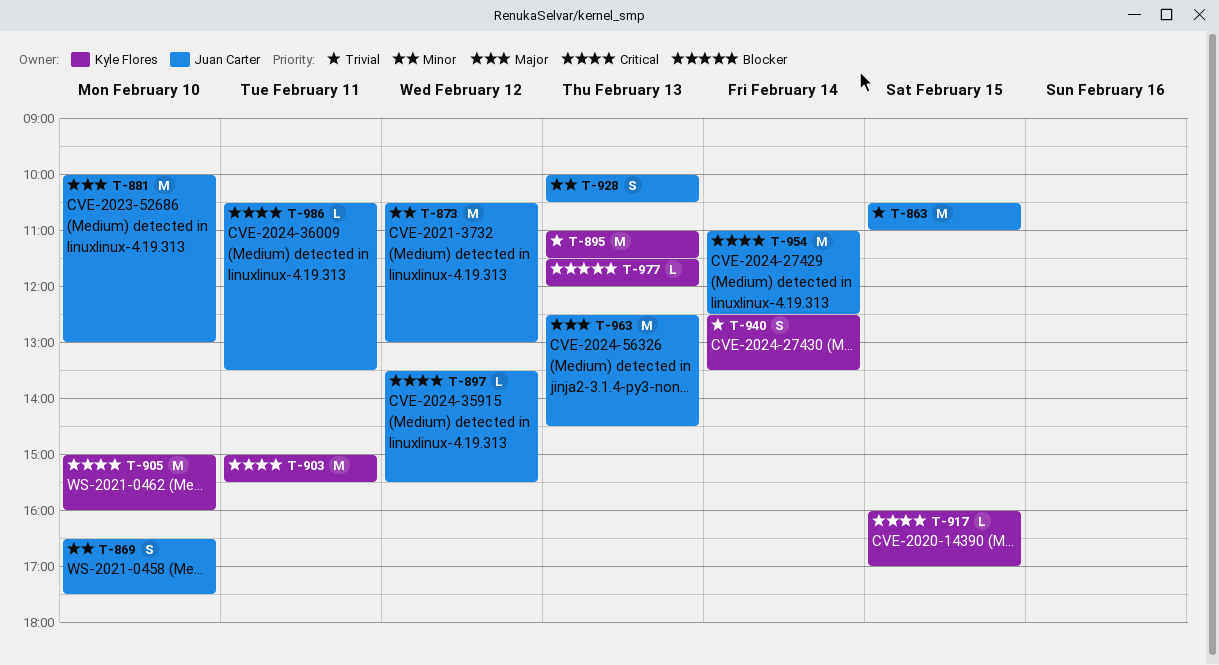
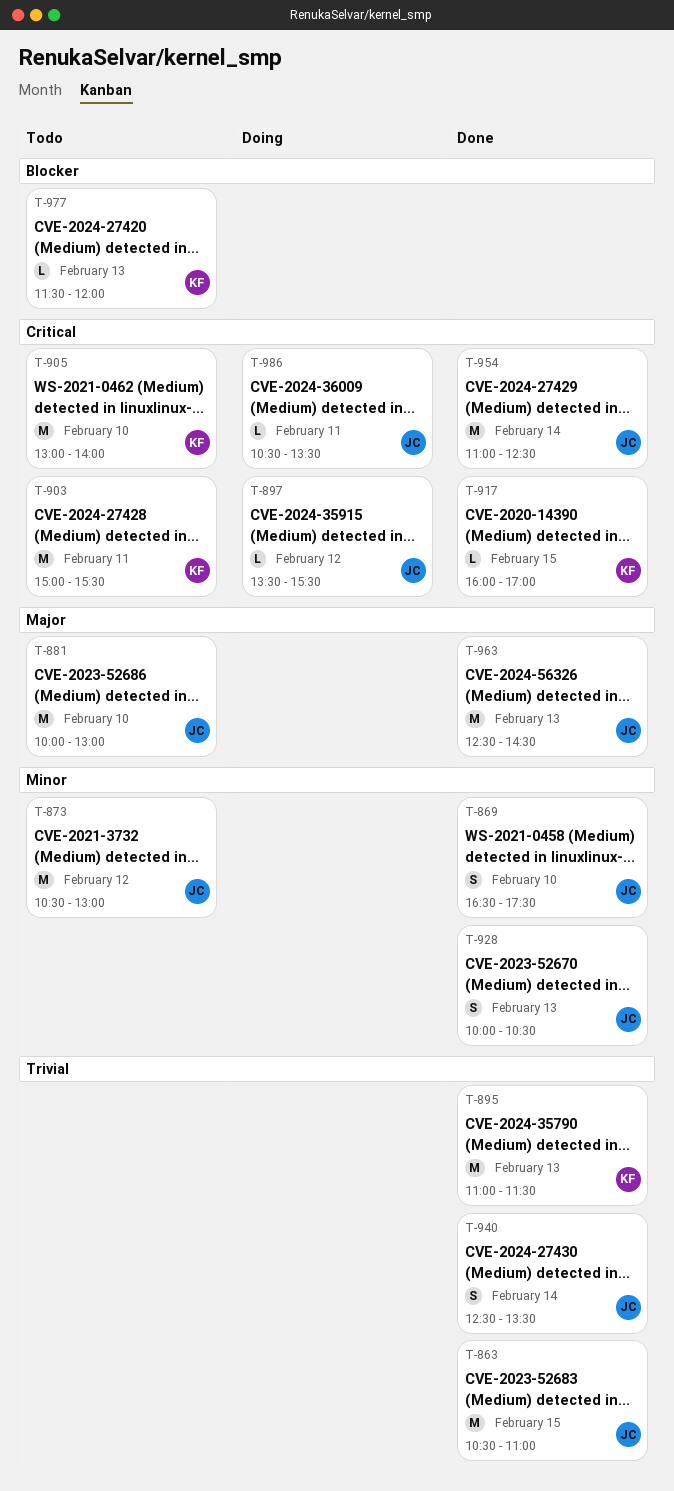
T-905, begins: 15:00 -> 13:00
T-905, ends: 16:00 -> 14:00
T-940, owner: Kyle Flores -> Juan Carter

